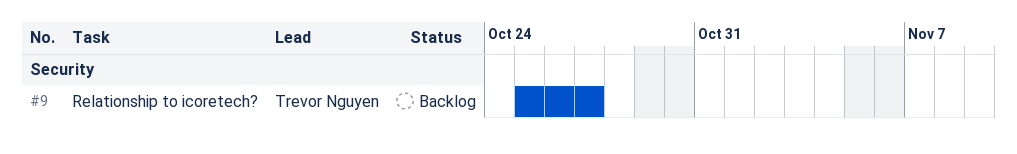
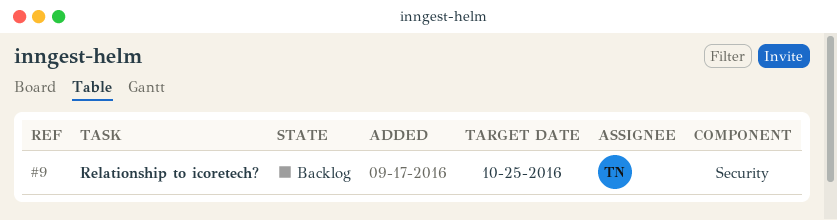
#9, due: Oct 27 -> Oct 25

